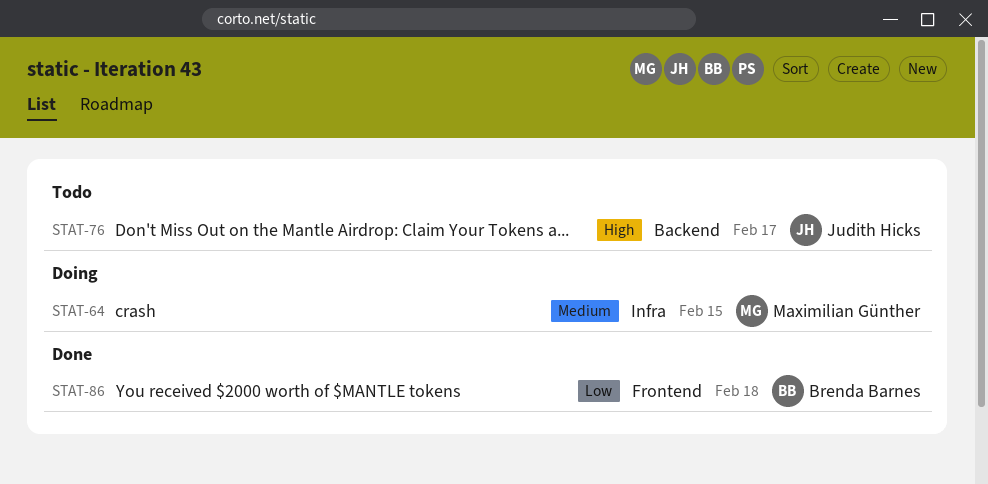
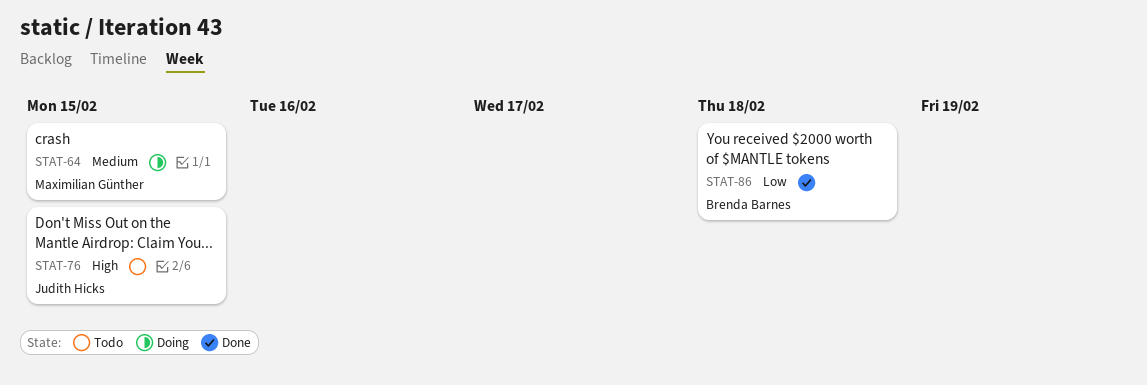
STAT-76, due: Feb 17 -> Feb 15

